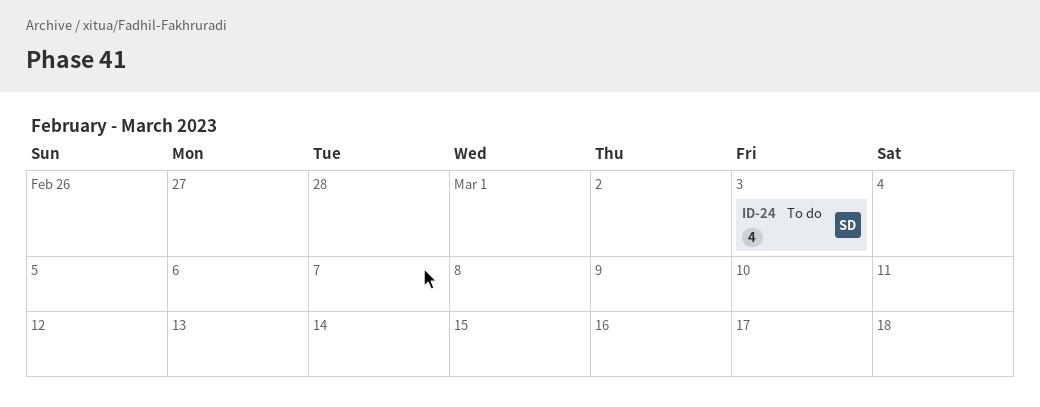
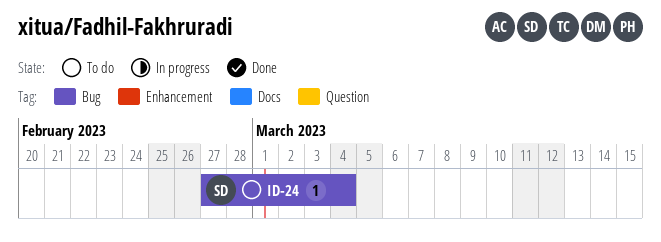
ID-24, estimate: 4 -> 1
ID-24, due: Mar 3 -> Mar 4

